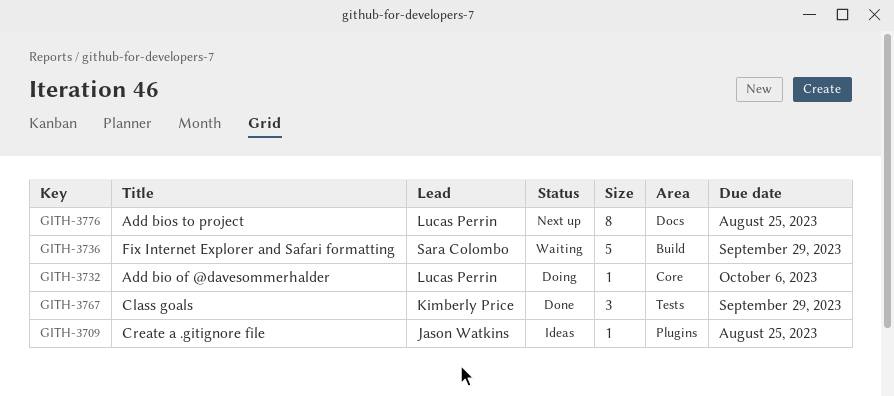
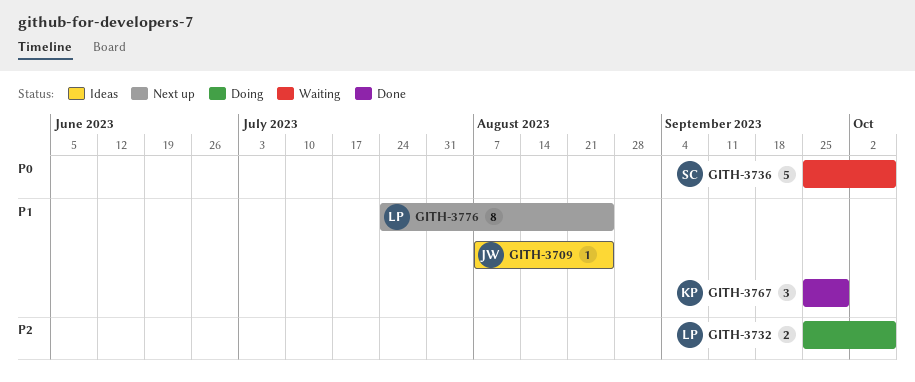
GITH-3732, estimate: 1 -> 2
GITH-3736, due: Sep 29 -> Oct 6

